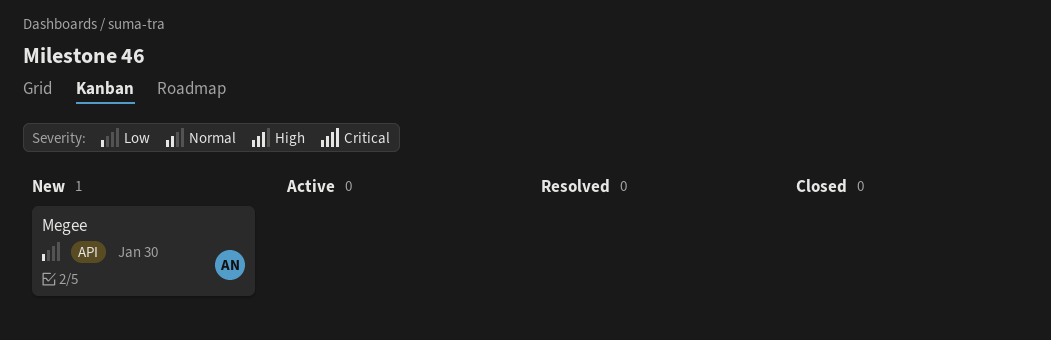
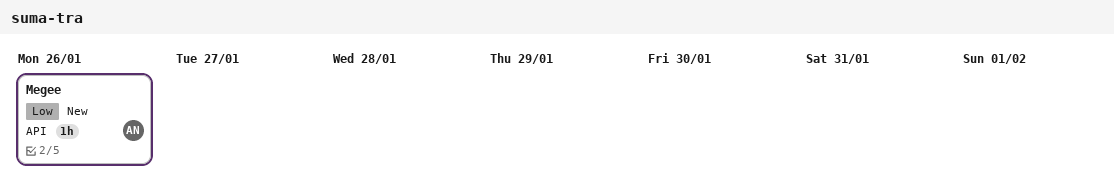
Megee, due: Jan 30 -> Jan 26

